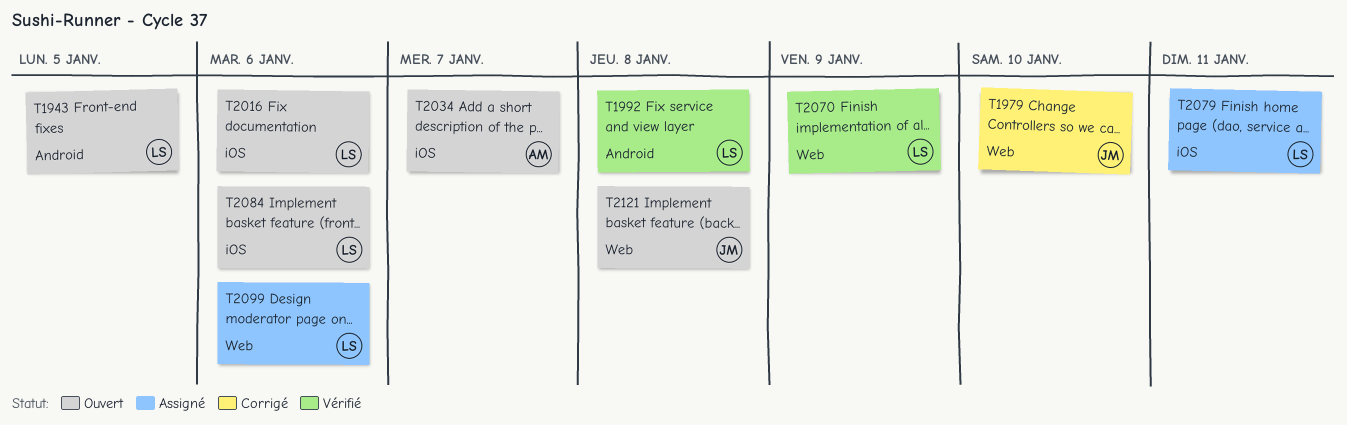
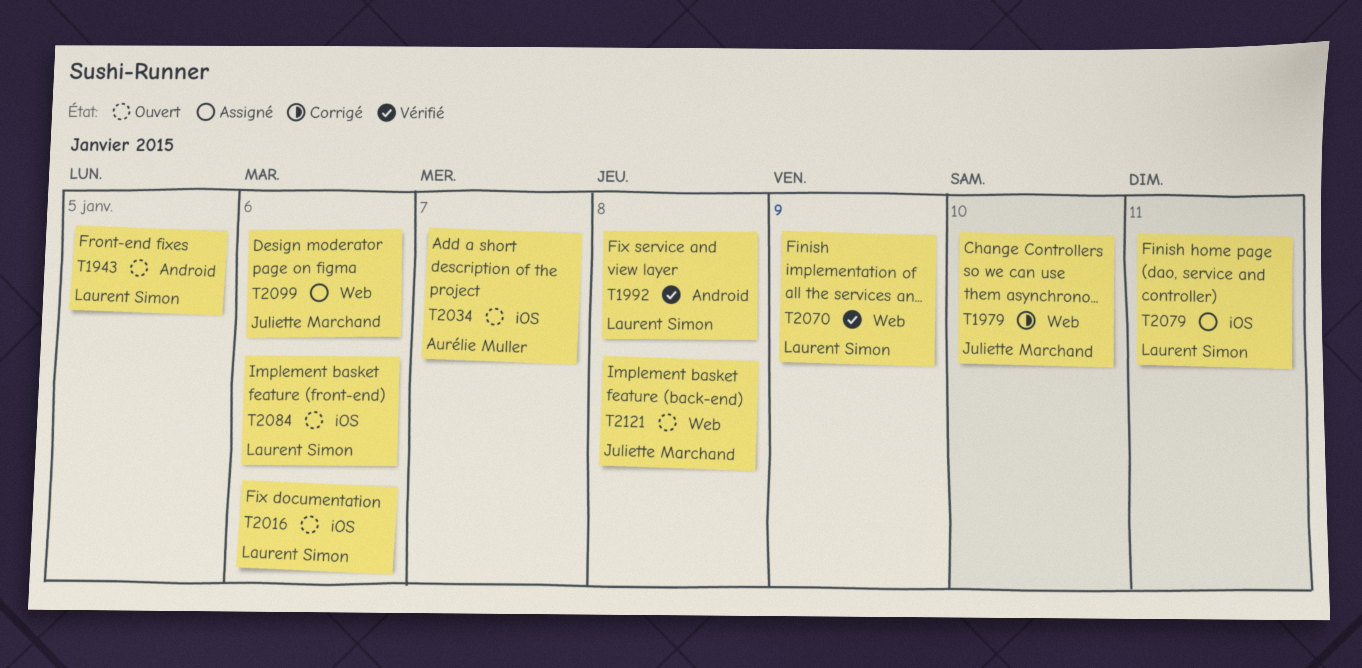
T2099, owner: Laurent Simon -> Juliette Marchand

